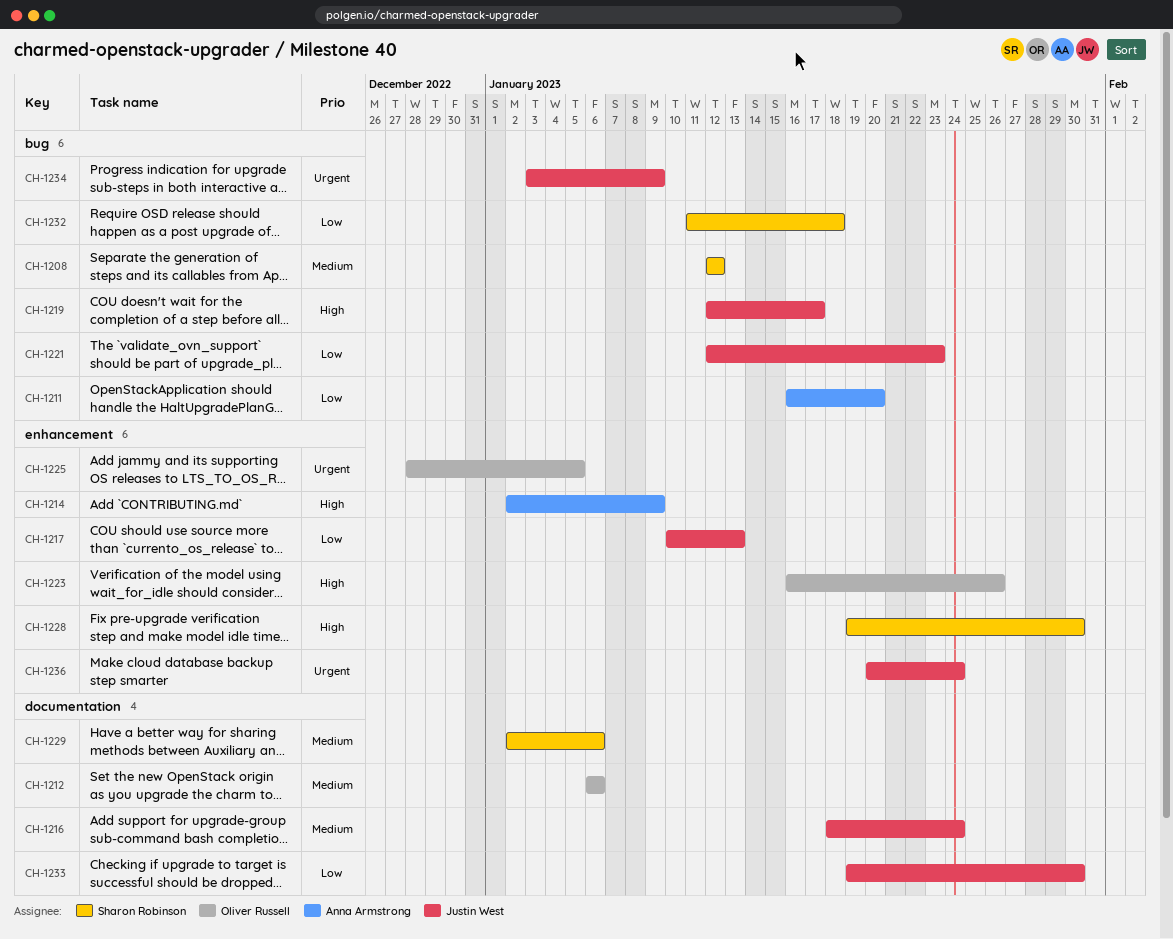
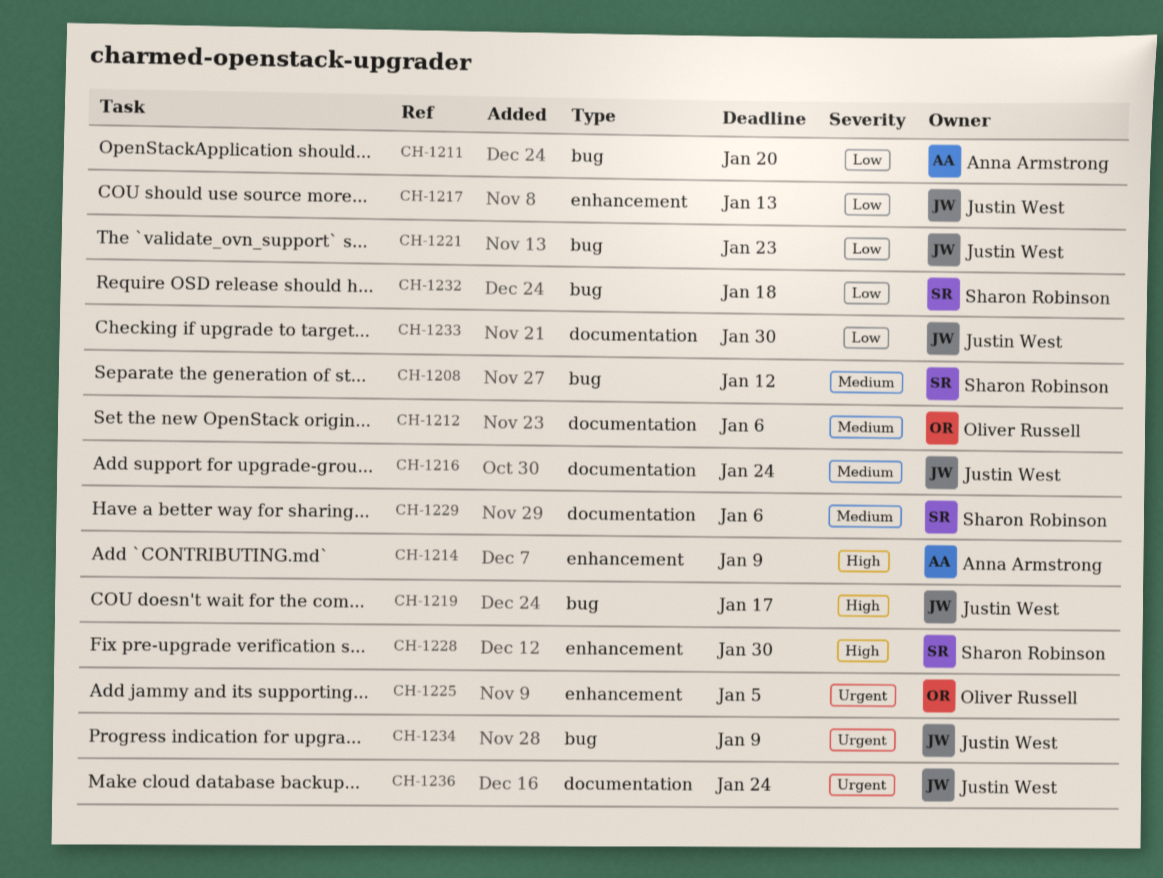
CH-1223: present -> none
CH-1236, label: enhancement -> documentation

